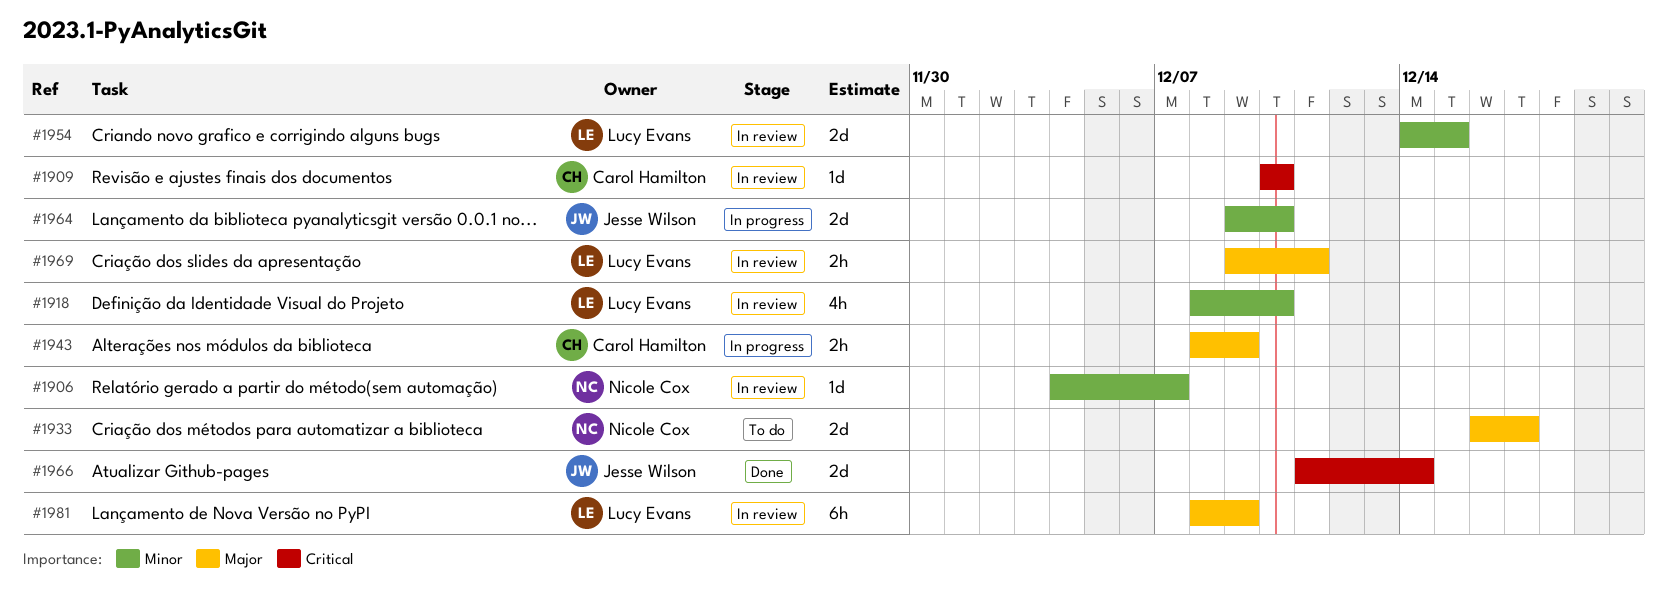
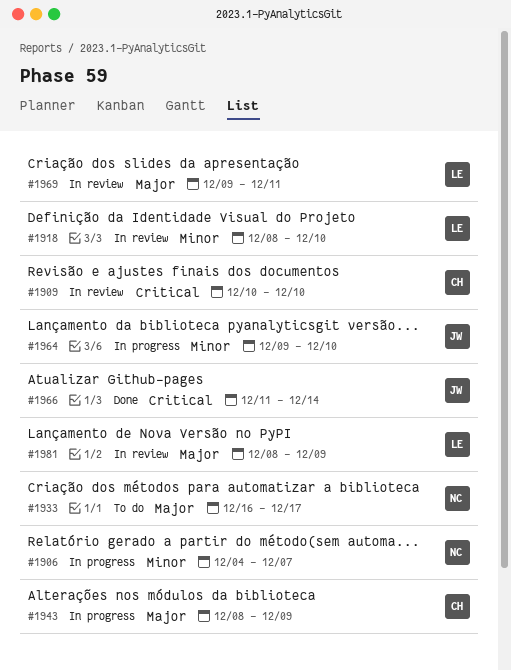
#1906, status: In review -> In progress
#1954: present -> none

